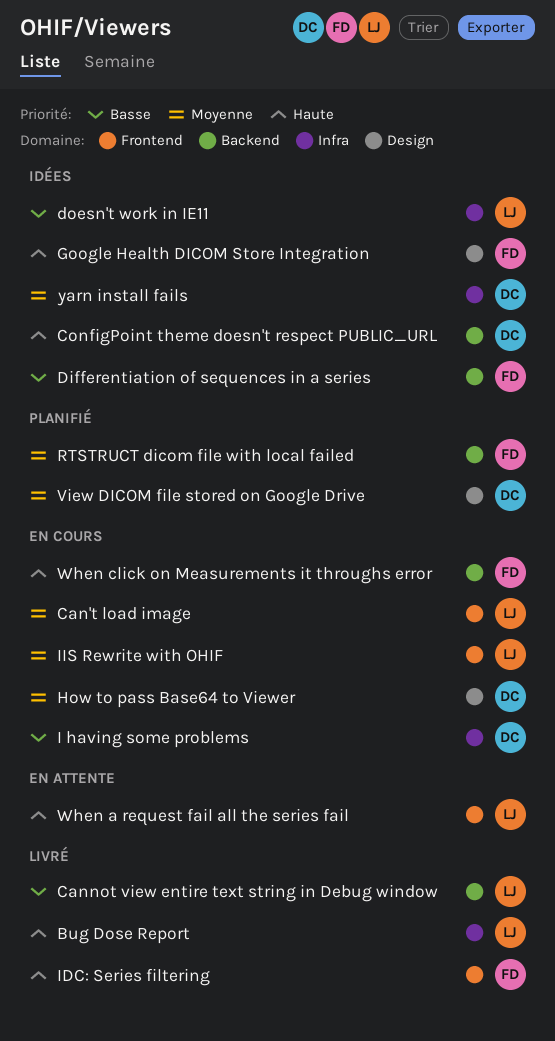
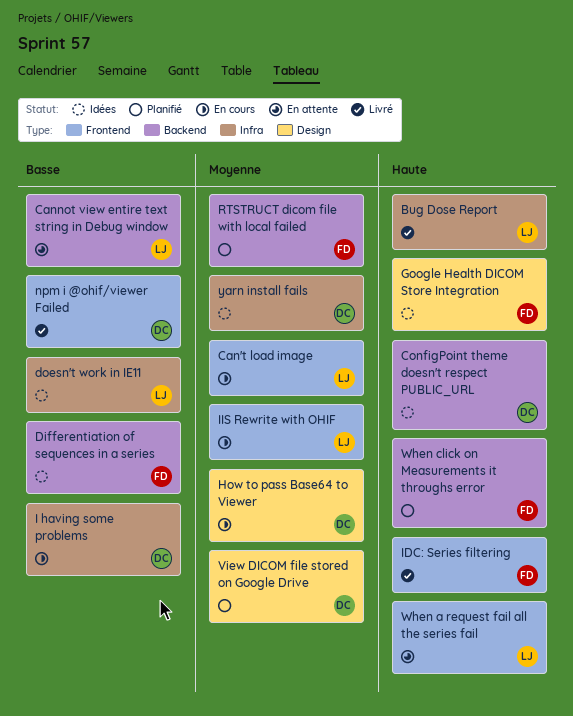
Cannot view entire text string in Debug window, status: Livré -> En attente
npm i @ohif/viewer Failed: none -> present
When click on Measurements it throughs error, status: En cours -> Planifié

